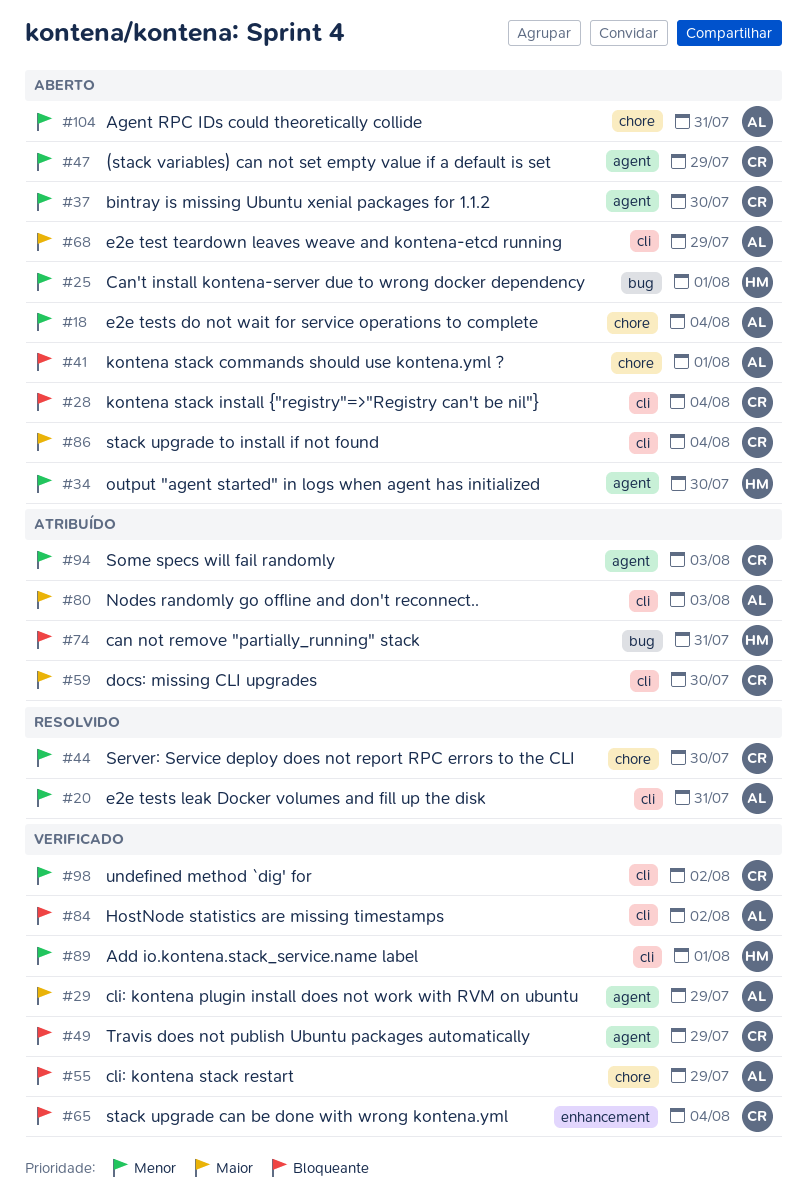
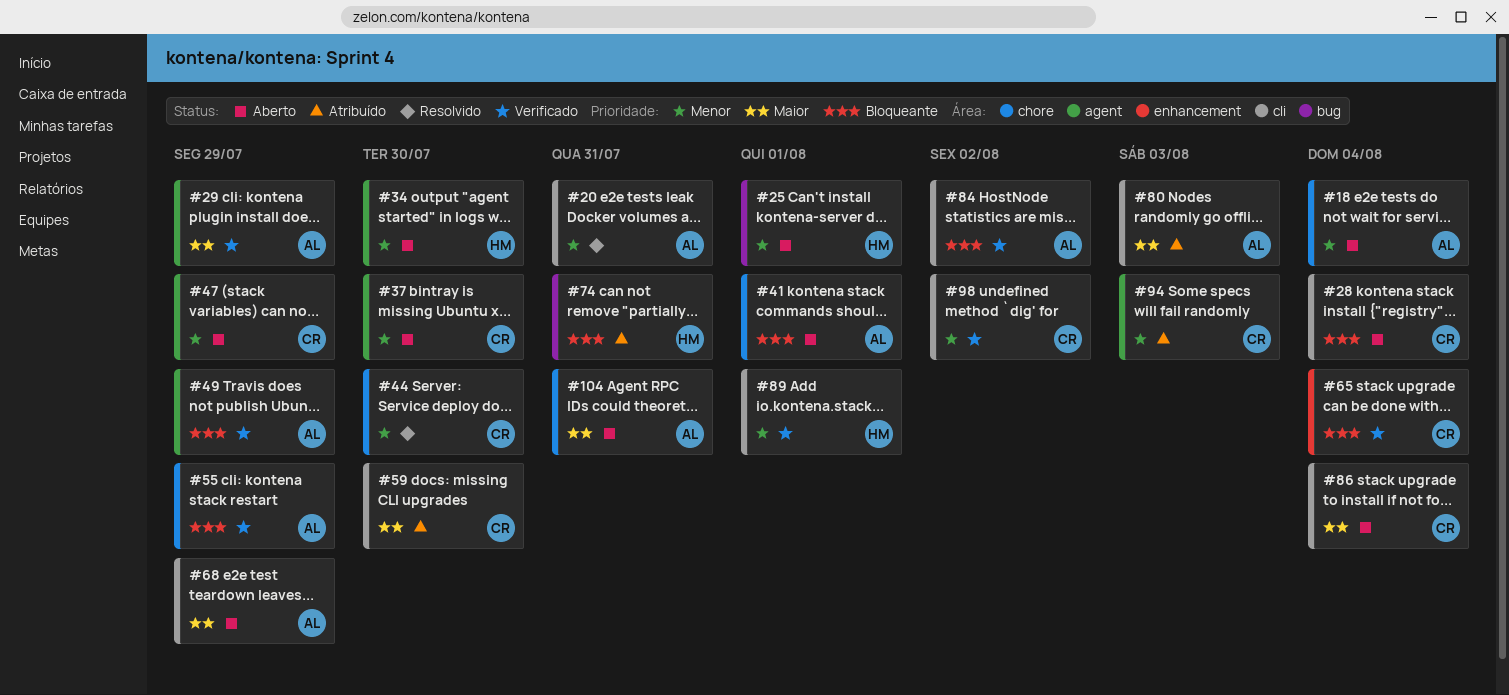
#49, owner: CR -> AL
#104, priority: Menor -> Maior

